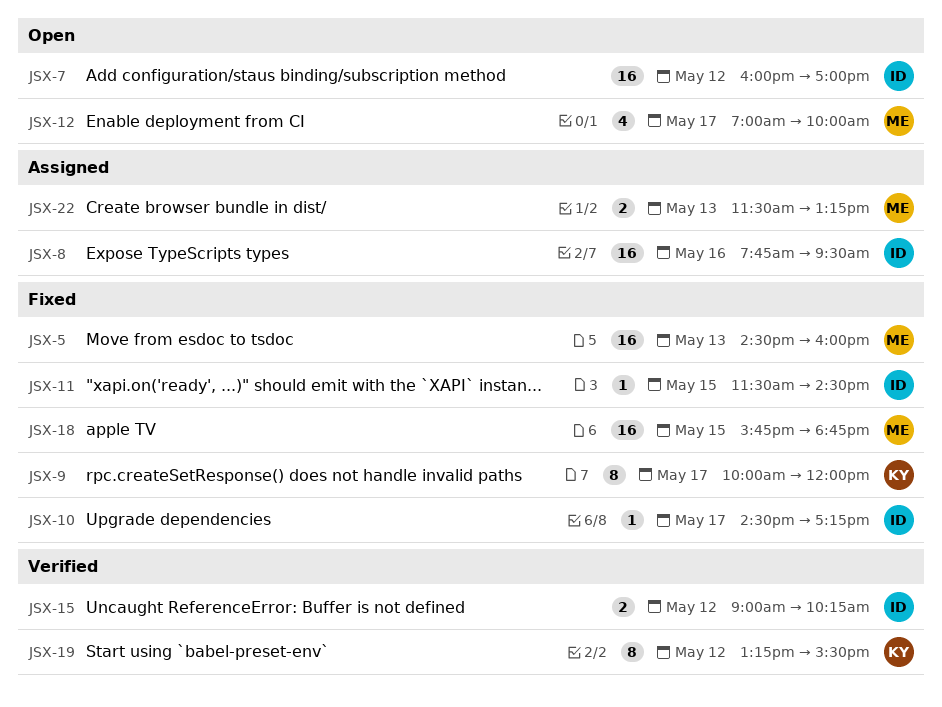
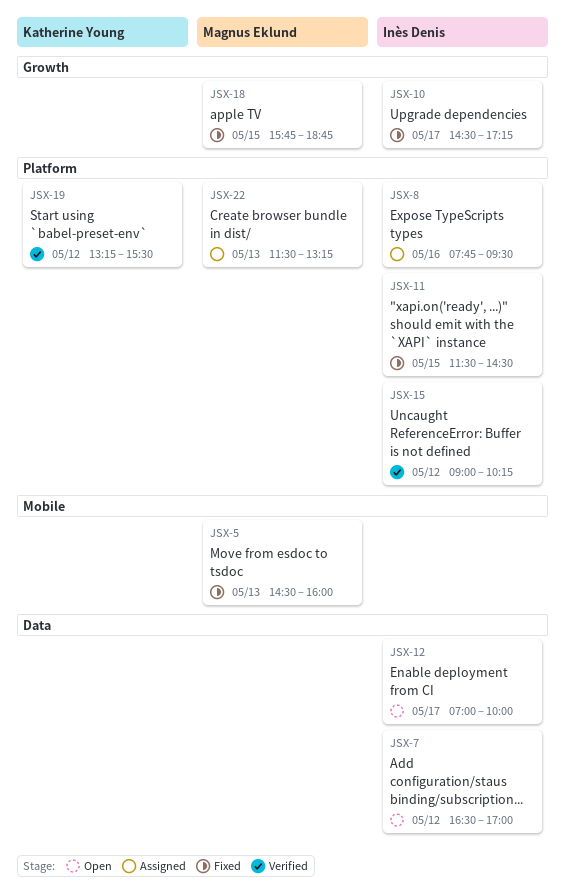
JSX-7, begins: 16:00 -> 16:30
JSX-9: present -> none
JSX-12, owner: Magnus Eklund -> Inès Denis

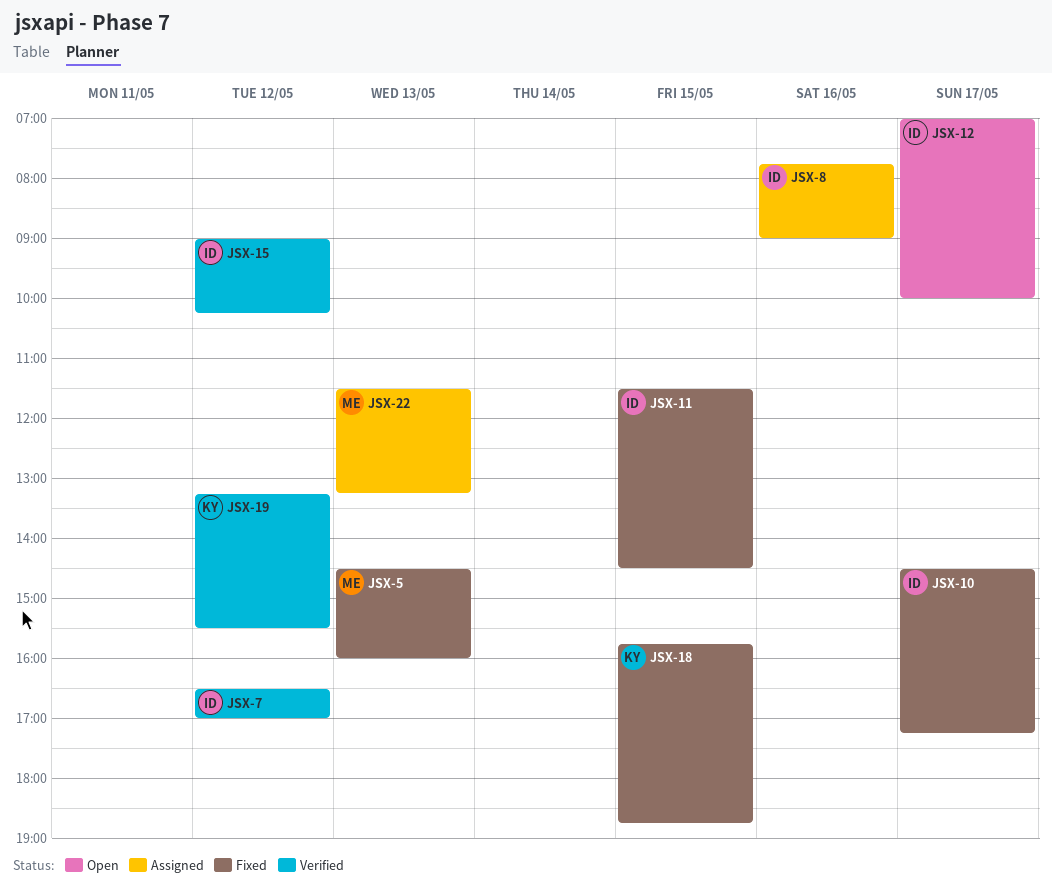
JSX-7, status: Open -> Verified
JSX-8, ends: 09:30 -> 09:00
JSX-18, owner: Magnus Eklund -> Katherine Young

